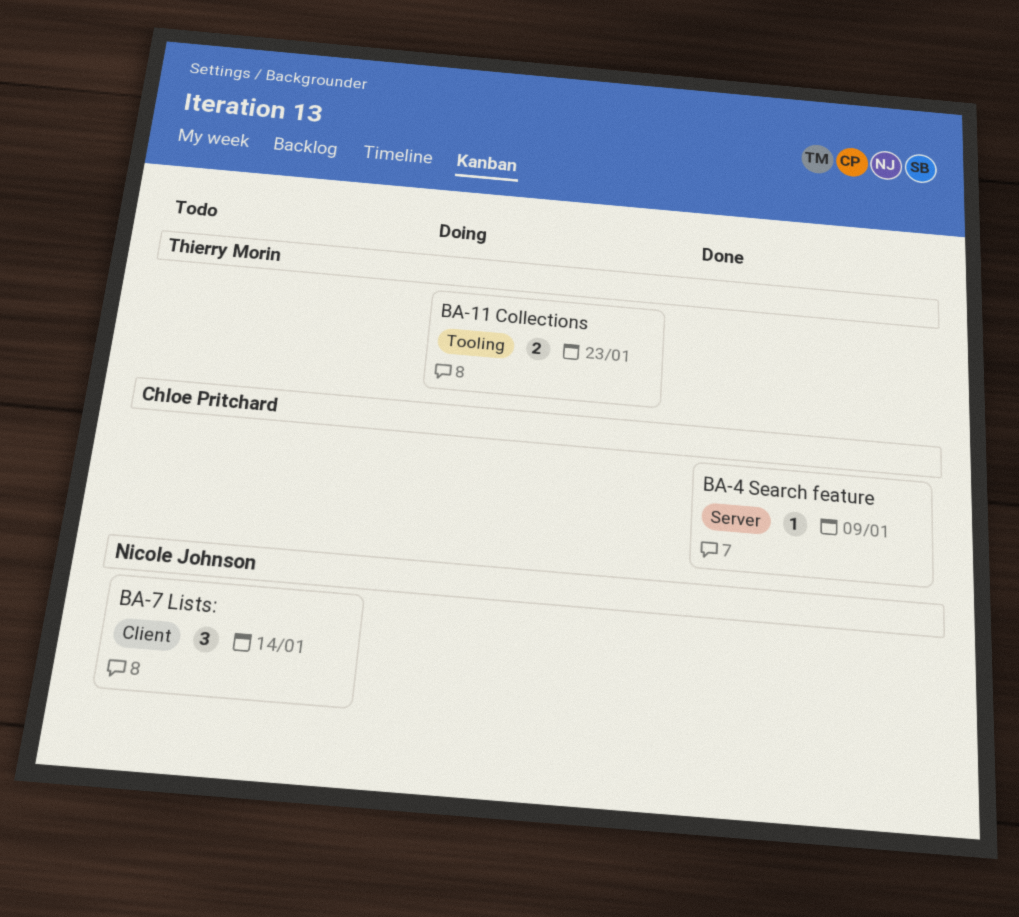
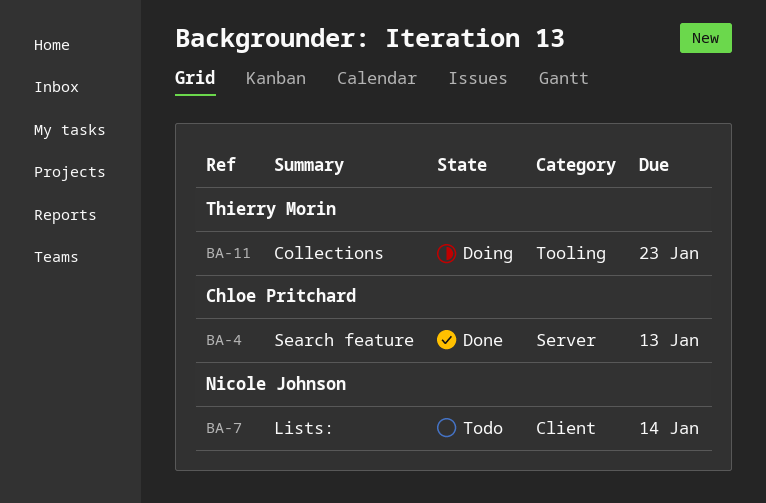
BA-4, due: Jan 9 -> Jan 13

